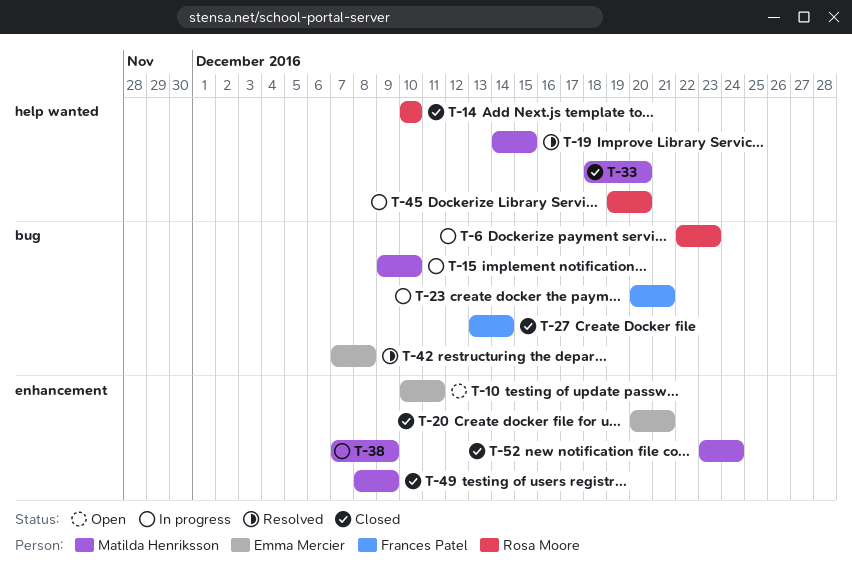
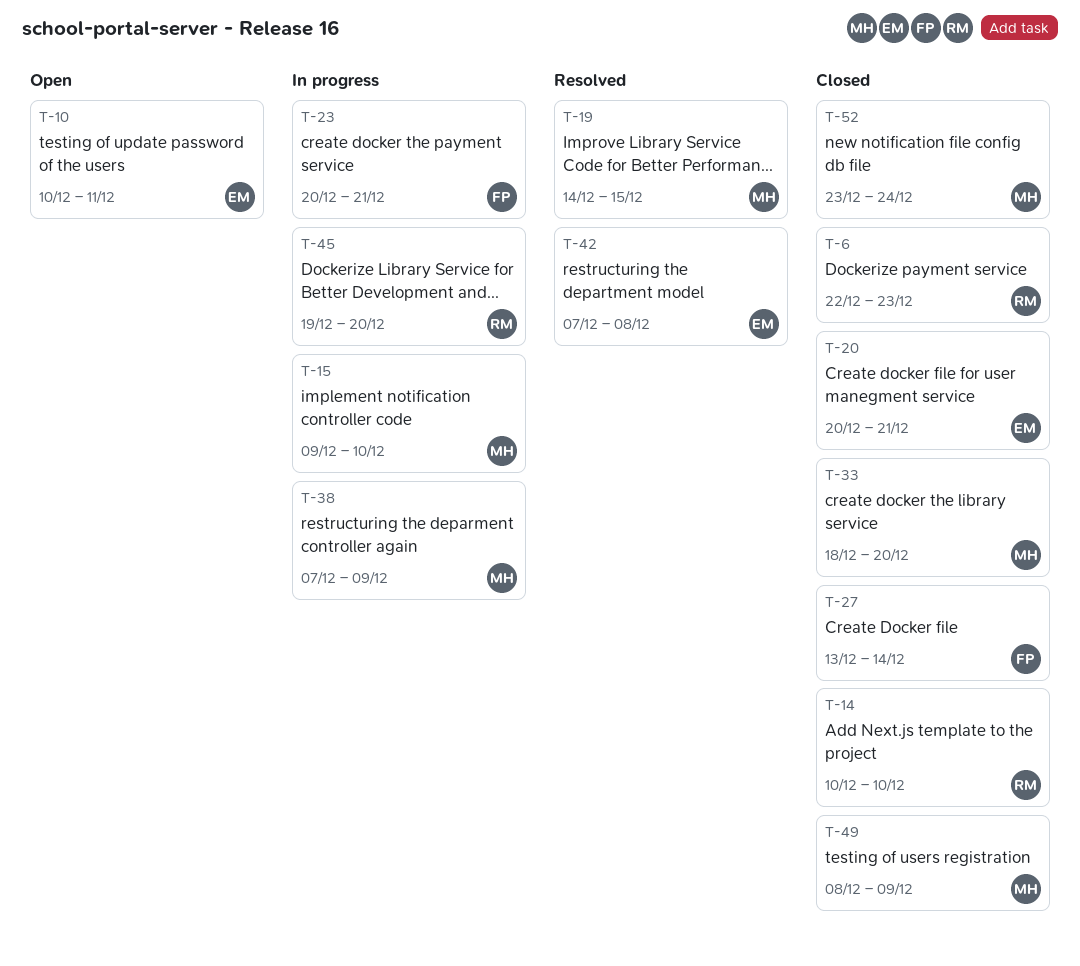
T-6, status: In progress -> Closed

